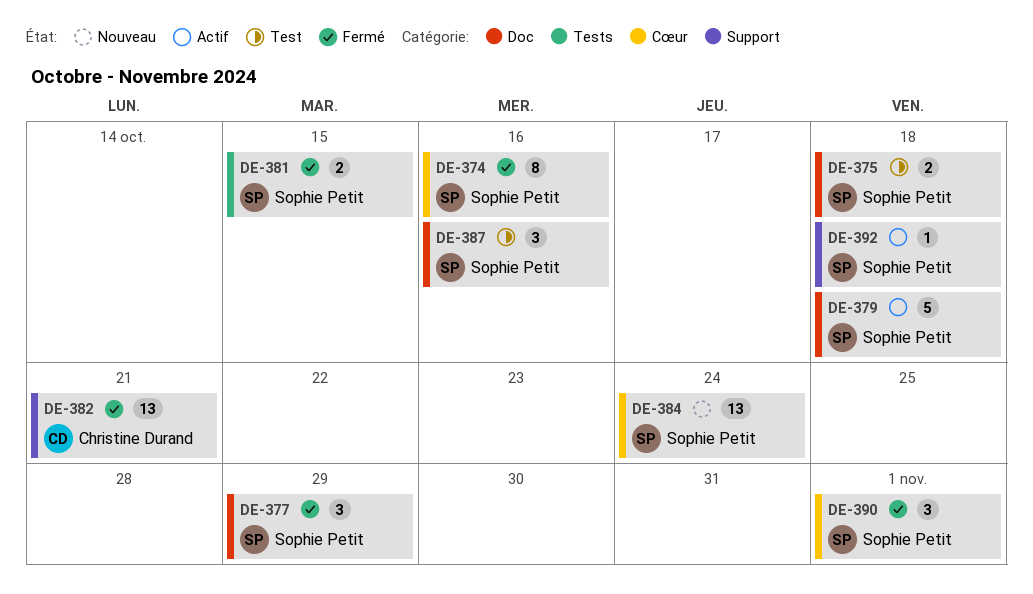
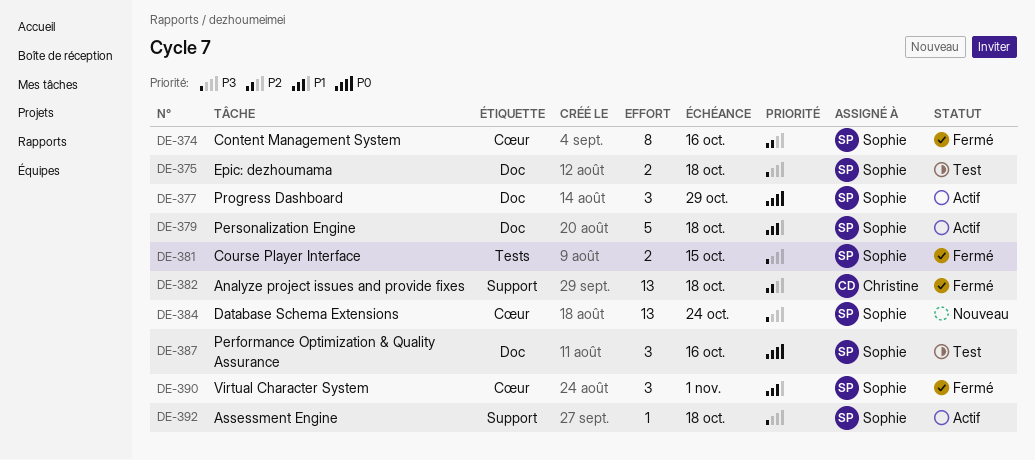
DE-377, status: Fermé -> Actif
DE-382, due: Oct 21 -> Oct 18

